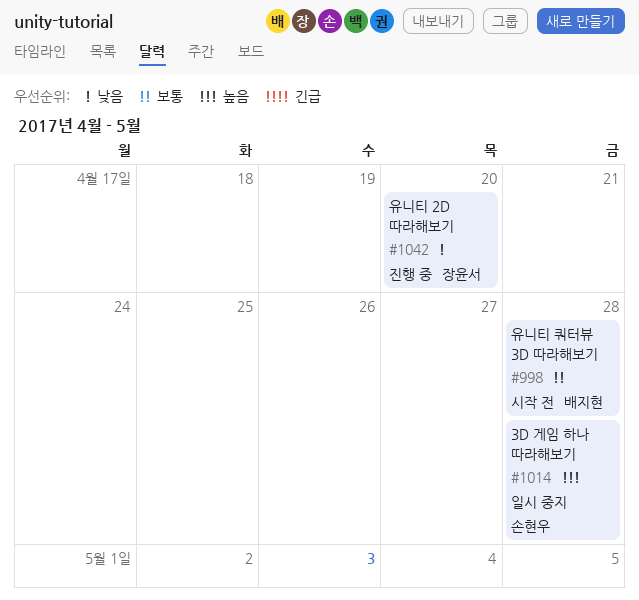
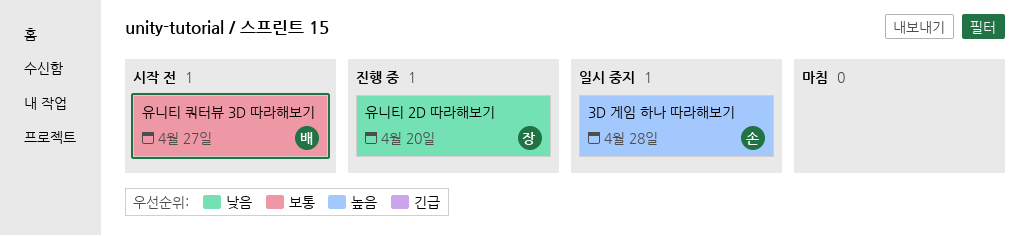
유니티 쿼터뷰 3D 따라해보기, due: Apr 28 -> Apr 27

